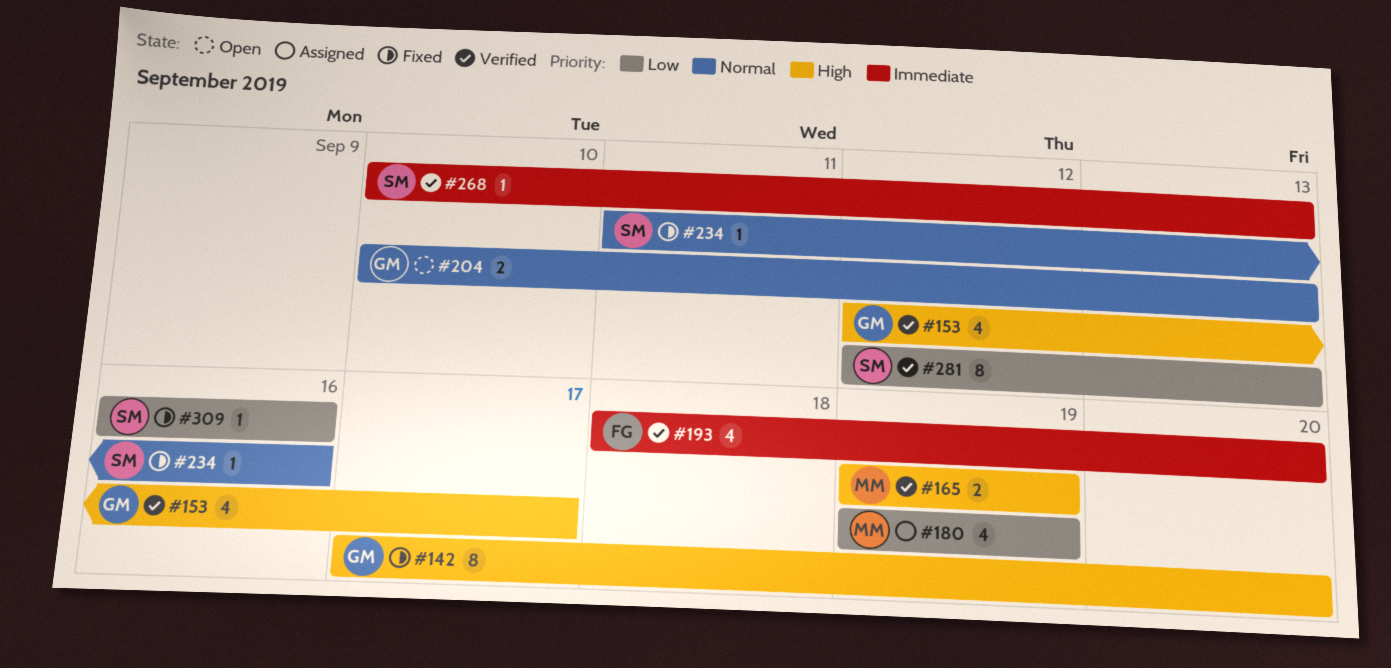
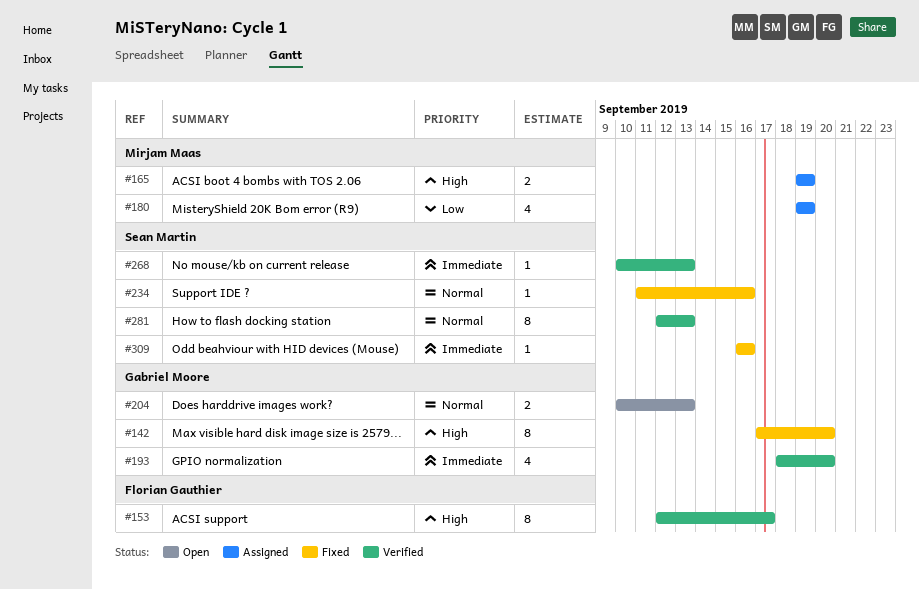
#153, owner: Gabriel Moore -> Florian Gauthier
#153, estimate: 4 -> 8
#165, status: Verified -> Assigned
#193, owner: Florian Gauthier -> Gabriel Moore
#281, priority: Low -> Normal
#309, priority: Low -> Immediate

